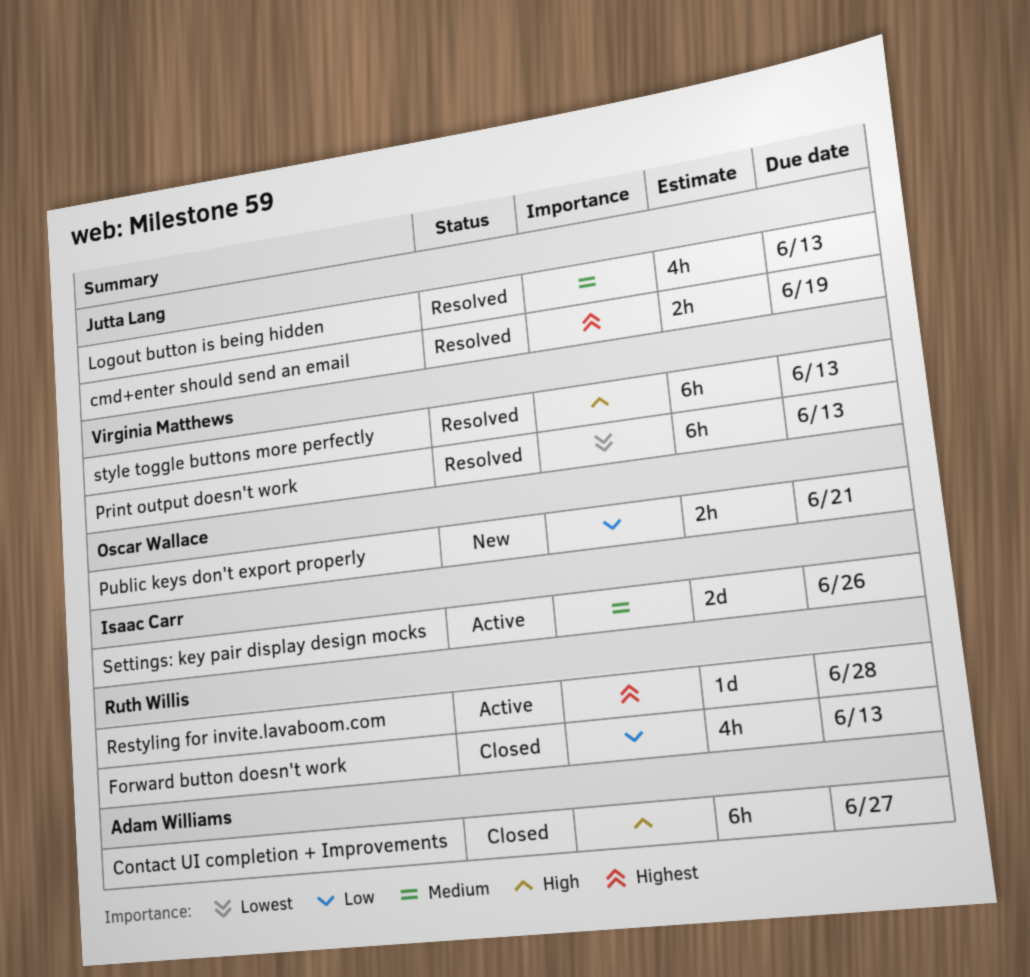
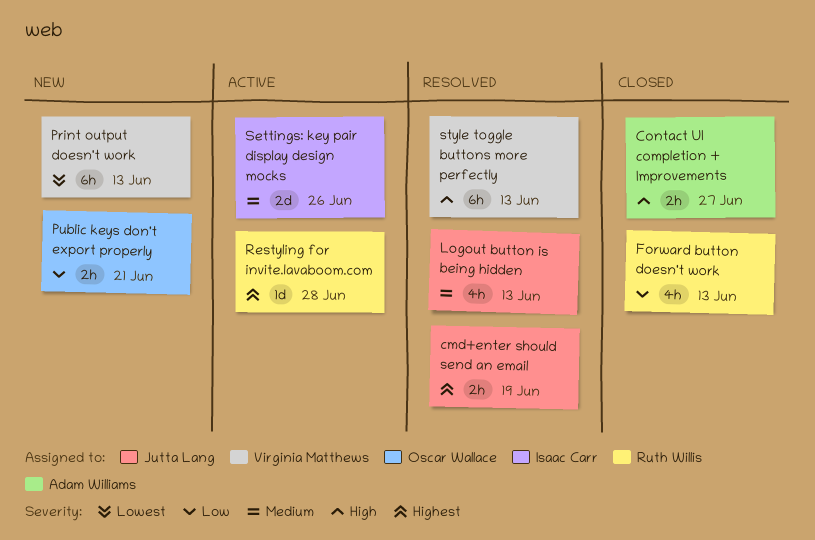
Contact UI completion + Improvements, estimate: 6h -> 2h
Print output doesn't work, status: Resolved -> New

